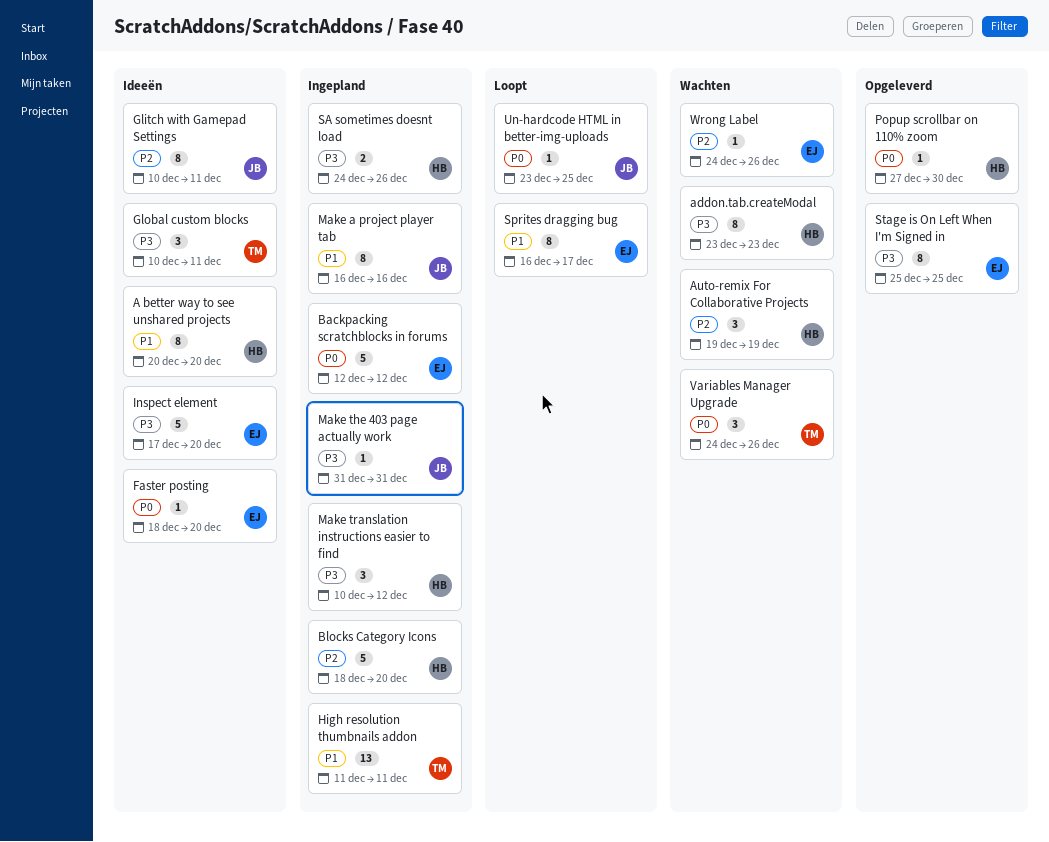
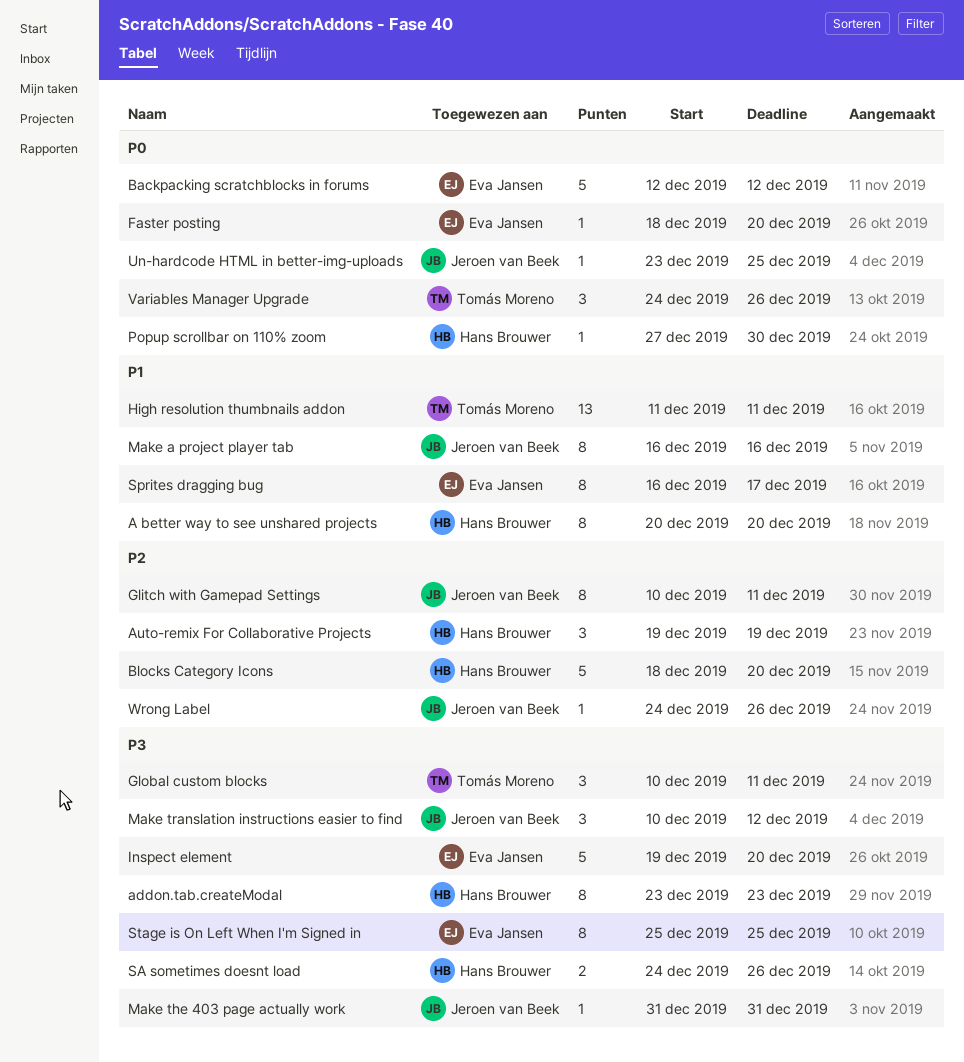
Inspect element, start: Dec 17 -> Dec 19
Make translation instructions easier to find, owner: Hans Brouwer -> Jeroen van Beek
Wrong Label, owner: Eva Jansen -> Jeroen van Beek

